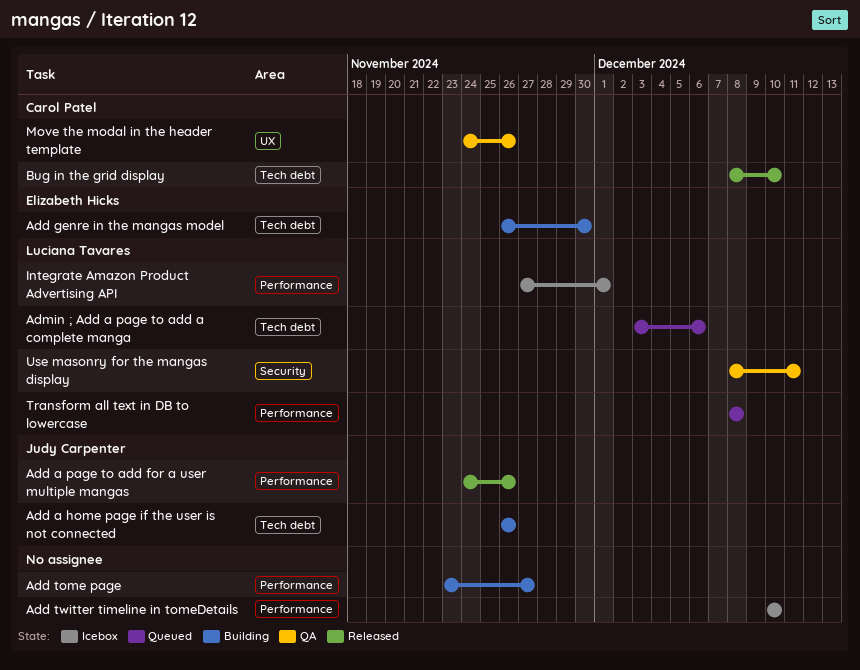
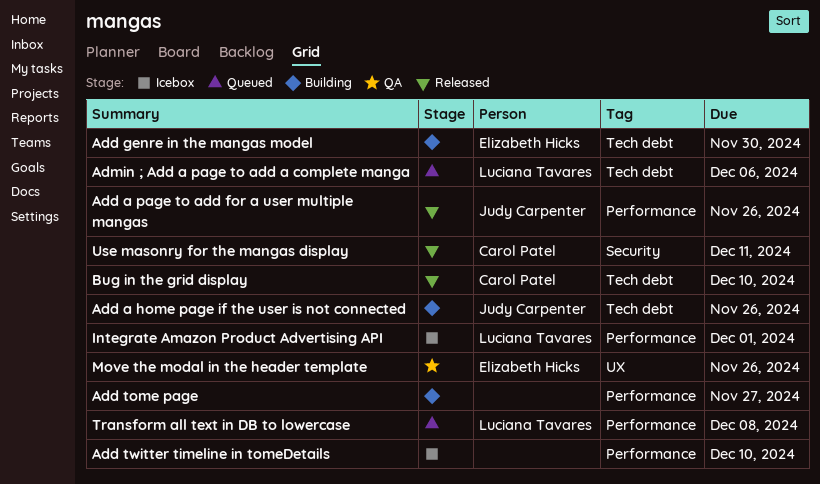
Move the modal in the header template, owner: Carol Patel -> Elizabeth Hicks
Use masonry for the mangas display, status: QA -> Released
Use masonry for the mangas display, owner: Luciana Tavares -> Carol Patel

